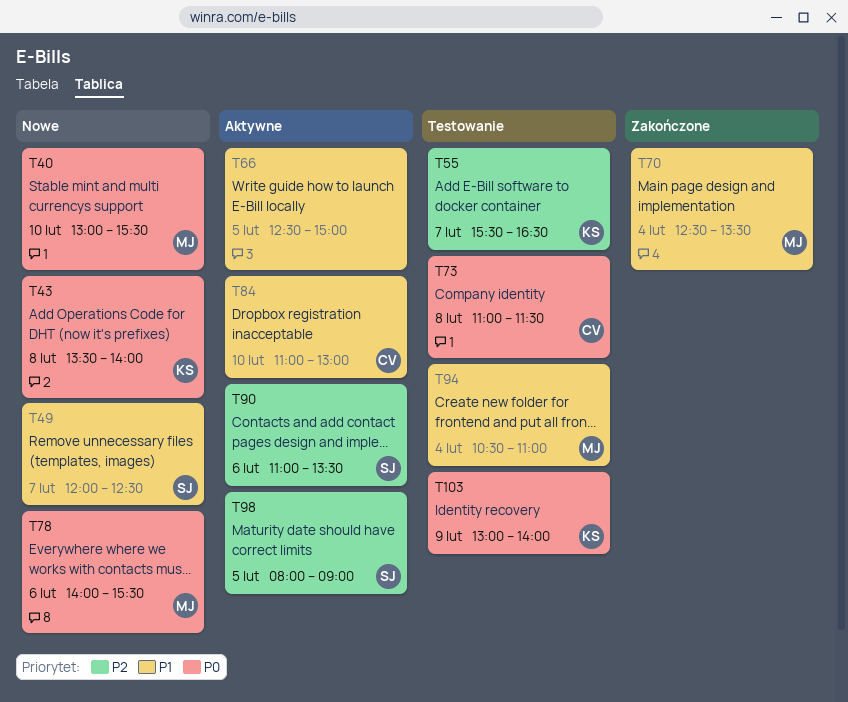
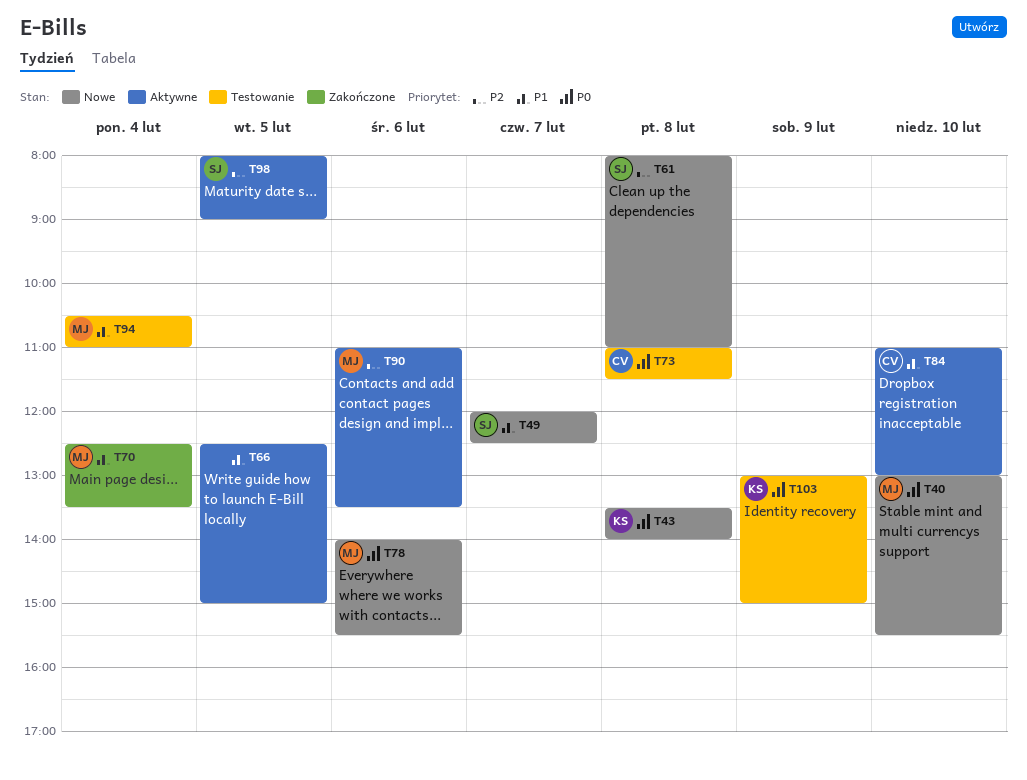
T55: present -> none
T61: none -> present
T90, owner: SJ -> MJ
T103, ends: 14:00 -> 15:00

